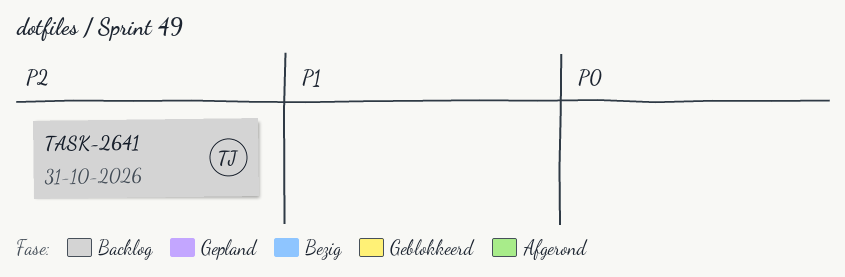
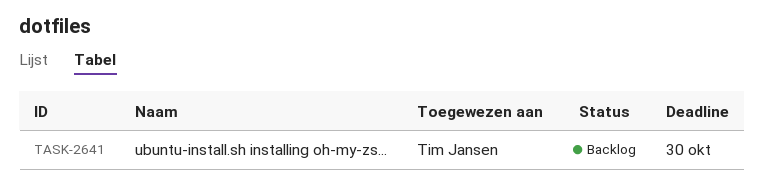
TASK-2641, due: Oct 31 -> Oct 30

